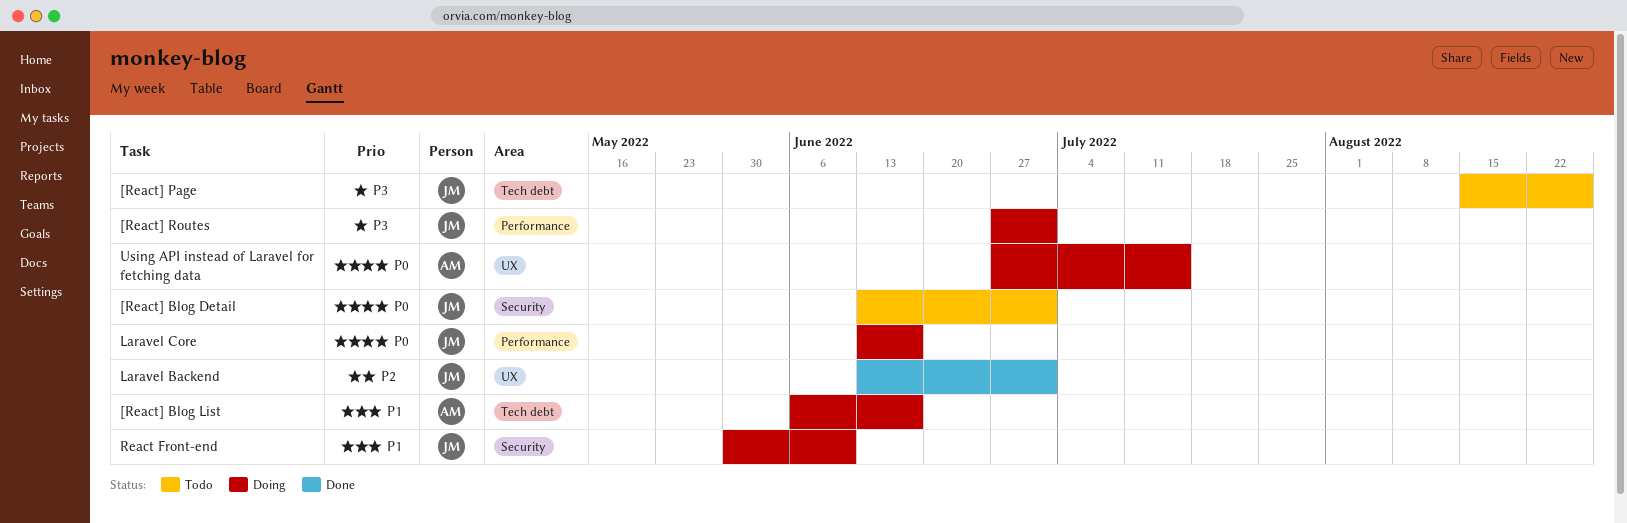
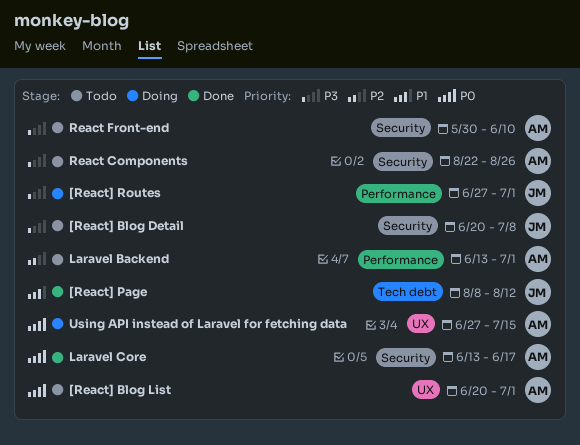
[React] Blog Detail, priority: P0 -> P3
[React] Blog Detail, start: Jun 13 -> Jun 20
[React] Blog Detail, due: Jul 1 -> Jul 8
[React] Blog List, status: Doing -> Todo
[React] Blog List, priority: P1 -> P0
[React] Blog List, label: Tech debt -> UX
[React] Blog List, start: Jun 6 -> Jun 20
[React] Blog List, due: Jun 17 -> Jul 1
[React] Page, status: Todo -> Done
[React] Page, priority: P3 -> P1
[React] Page, start: Aug 15 -> Aug 8
[React] Page, due: Aug 26 -> Aug 12
Laravel Backend, status: Done -> Todo
Laravel Backend, owner: JM -> AM
Laravel Backend, label: UX -> Performance
Laravel Core, status: Doing -> Done
Laravel Core, owner: JM -> AM
Laravel Core, label: Performance -> Security
React Components: none -> present
React Front-end, status: Doing -> Todo
React Front-end, owner: JM -> AM
React Front-end, priority: P1 -> P3

